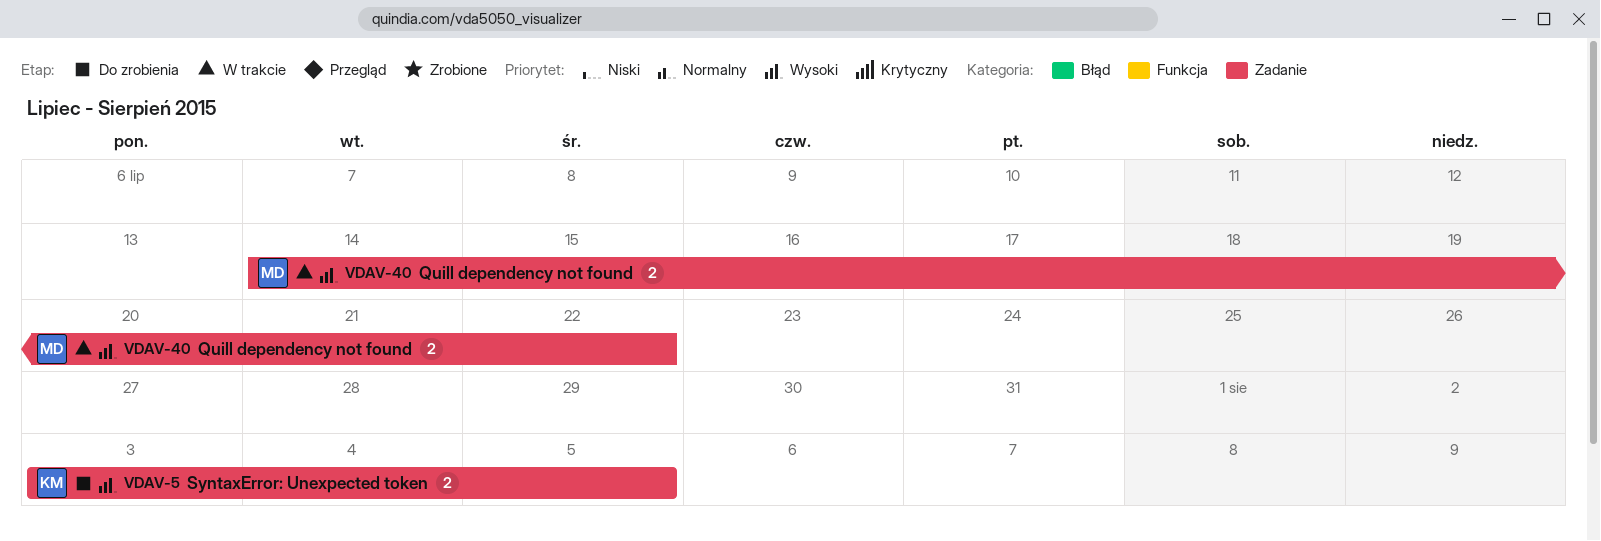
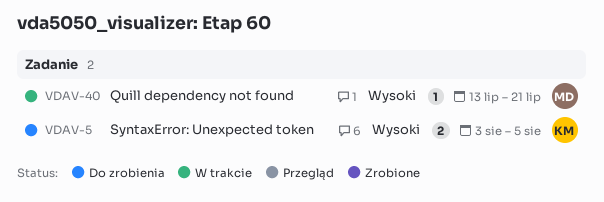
VDAV-40, estimate: 2 -> 1
VDAV-40, start: Jul 14 -> Jul 13
VDAV-40, due: Jul 22 -> Jul 21

